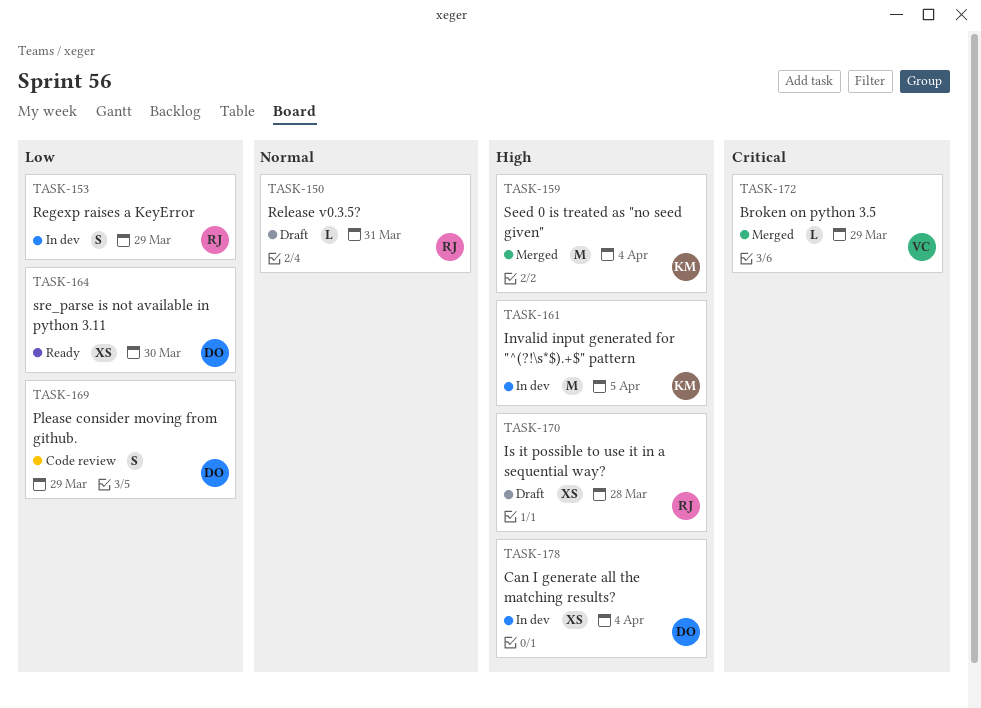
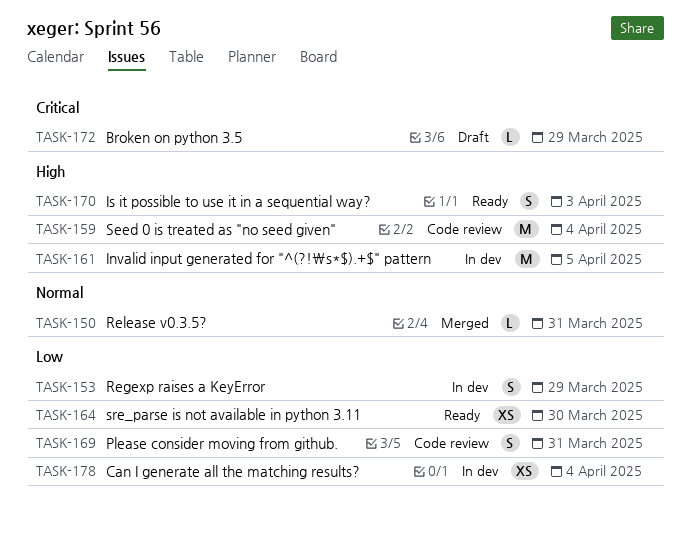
TASK-150, status: Draft -> Merged
TASK-159, status: Merged -> Code review
TASK-169, due: Mar 29 -> Mar 31
TASK-170, status: Draft -> Ready
TASK-170, estimate: XS -> S
TASK-170, due: Mar 28 -> Apr 3
TASK-172, status: Merged -> Draft
TASK-178, priority: High -> Low

